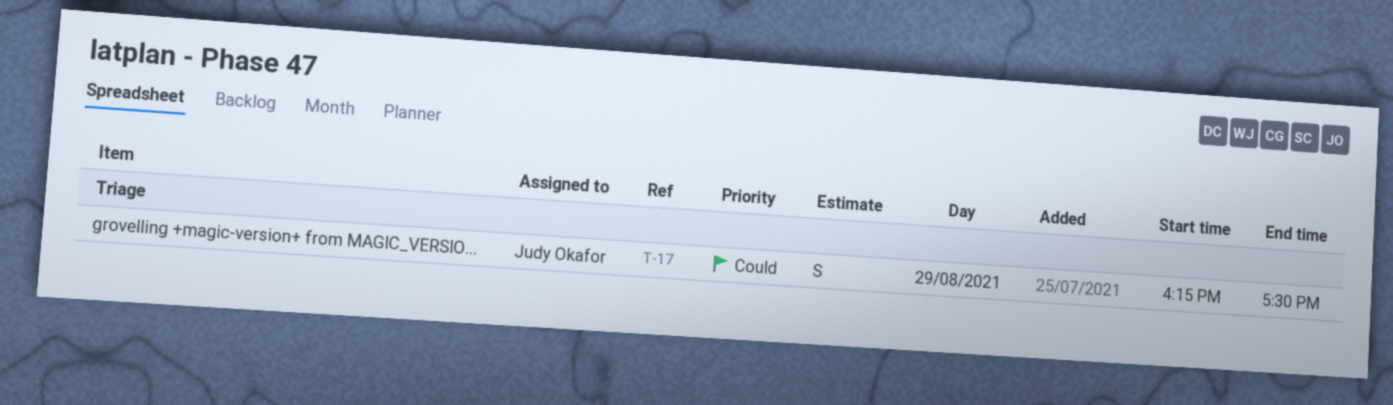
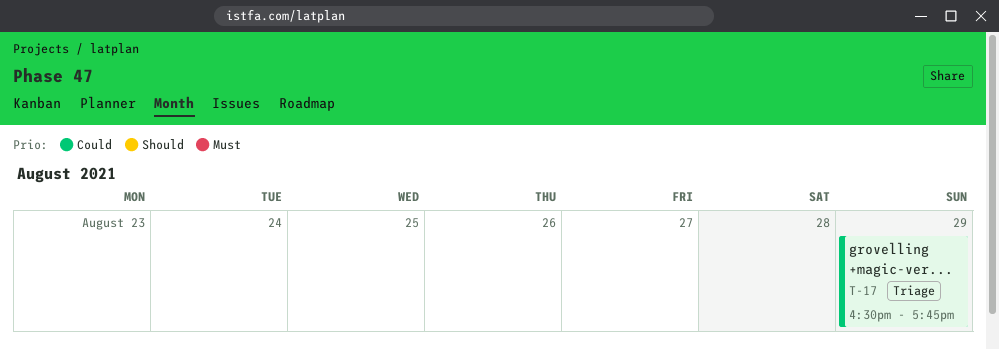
T-17, begins: 16:15 -> 16:30
T-17, ends: 17:30 -> 17:45

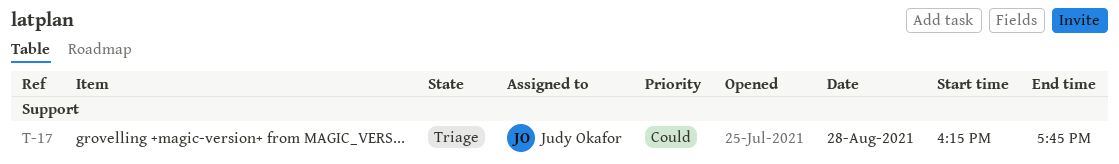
T-17, day: Aug 29 -> Aug 28
T-17, begins: 16:30 -> 16:15

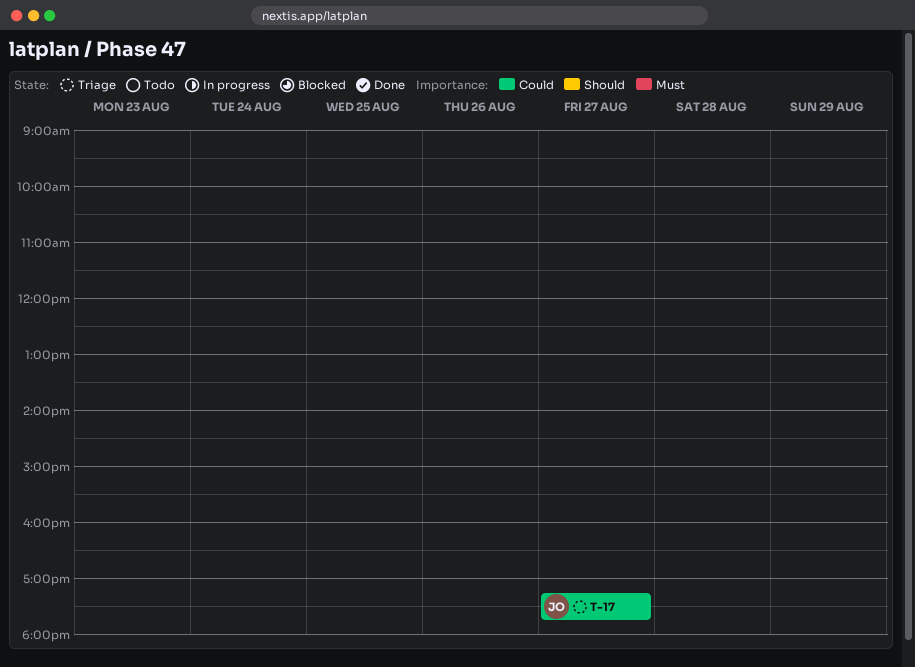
T-17, day: Aug 28 -> Aug 27
T-17, begins: 16:15 -> 17:15

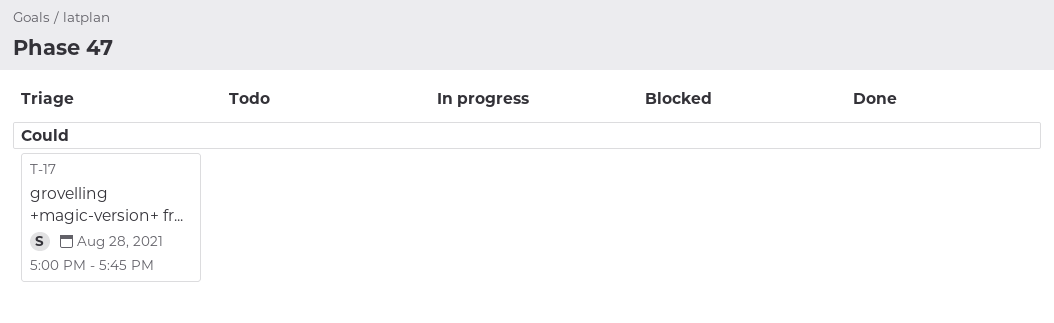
T-17, day: Aug 27 -> Aug 28
T-17, begins: 17:15 -> 17:00

